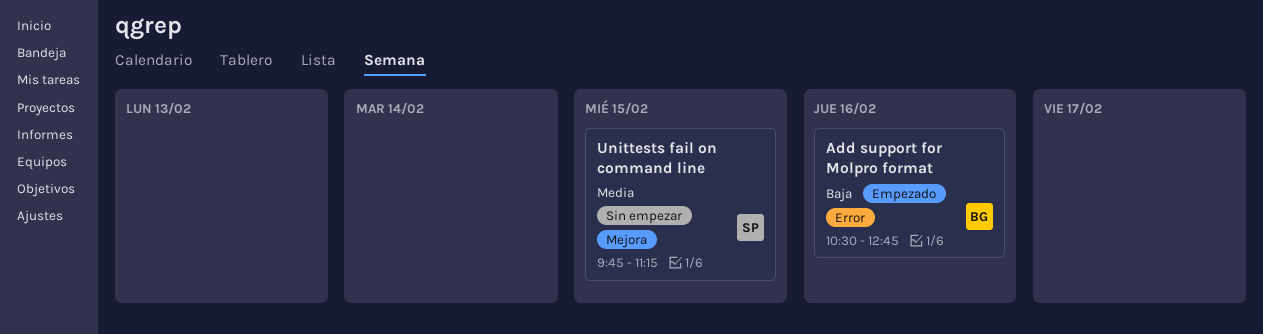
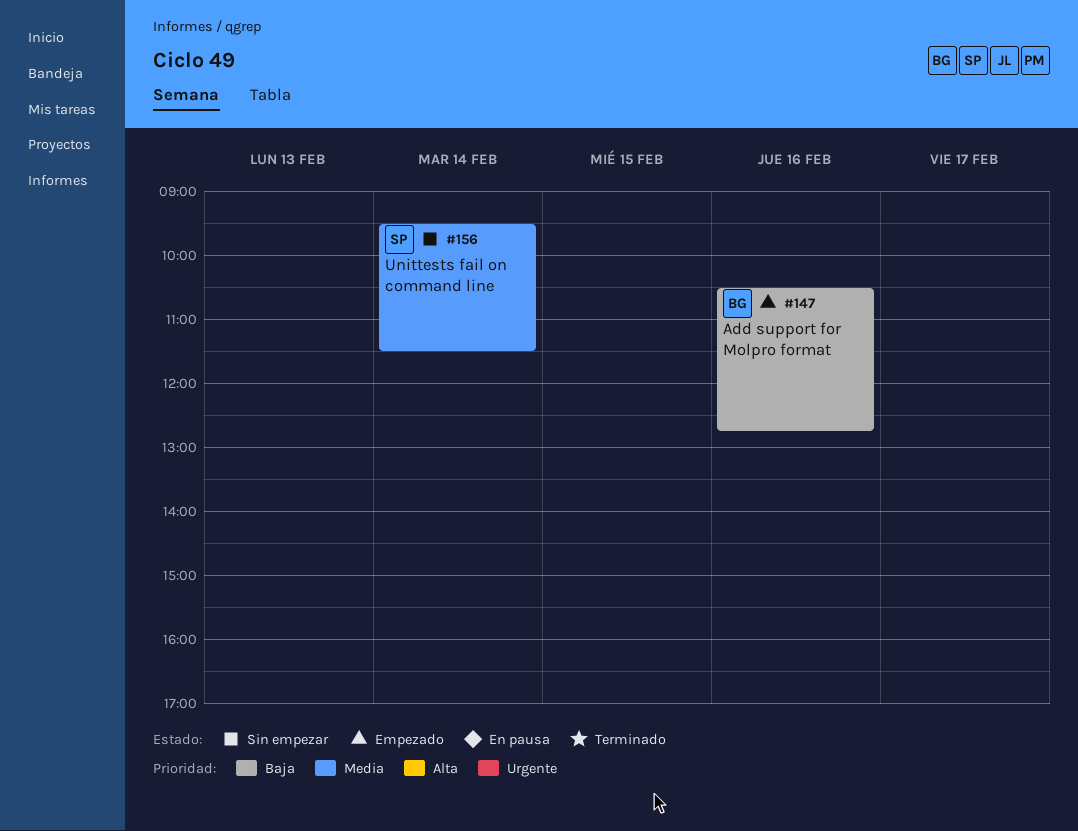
Unittests fail on command line, day: Feb 15 -> Feb 14
Unittests fail on command line, begins: 09:45 -> 09:30
Unittests fail on command line, ends: 11:15 -> 11:30

